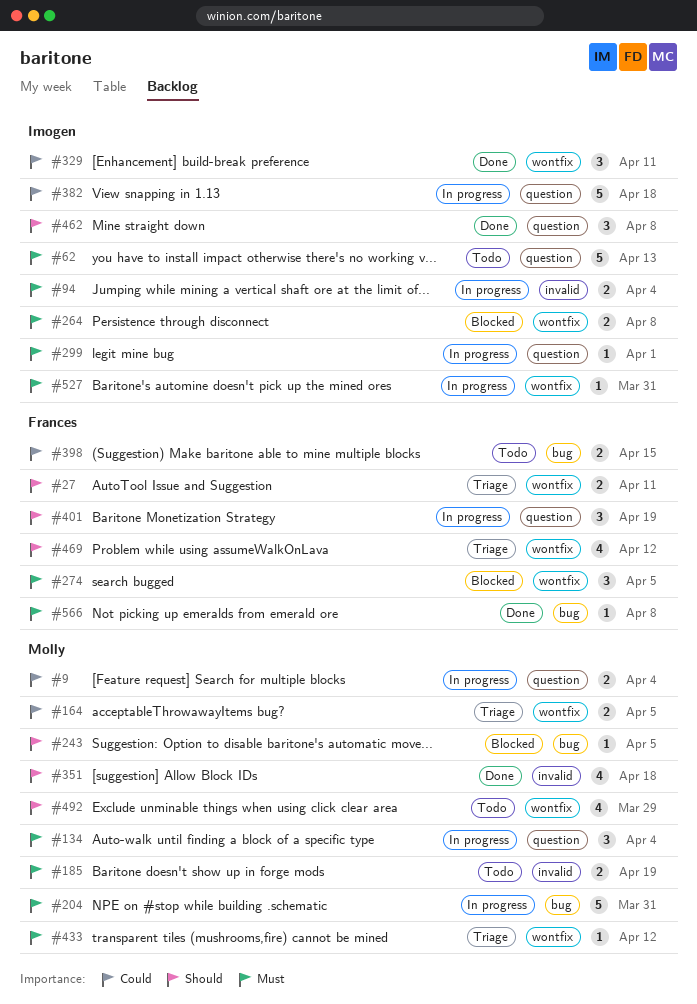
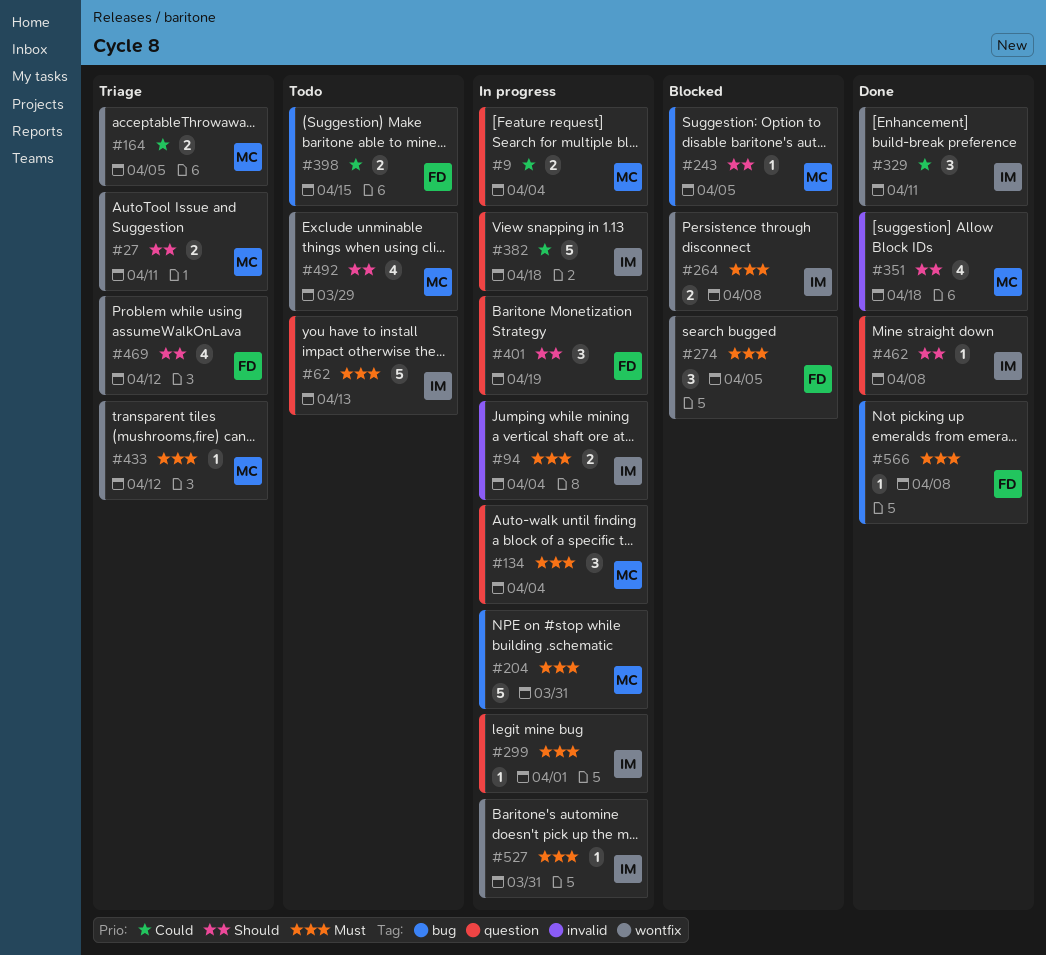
#27, owner: Frances -> Molly
#185: present -> none
#462, estimate: 3 -> 1

